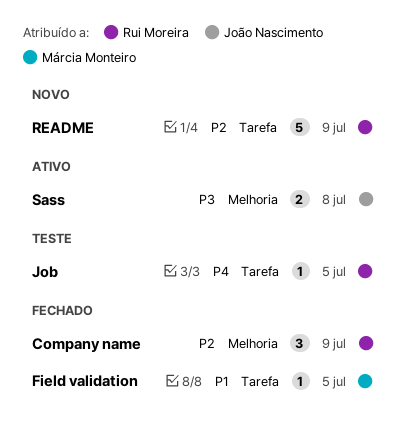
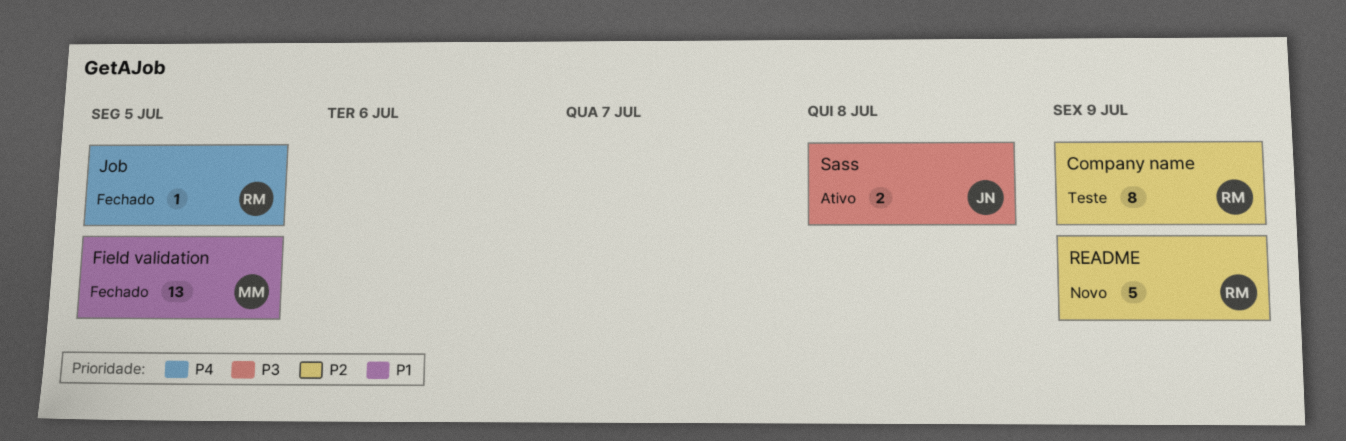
Company name, status: Fechado -> Teste
Company name, estimate: 3 -> 8
Field validation, estimate: 1 -> 13
Job, status: Teste -> Fechado

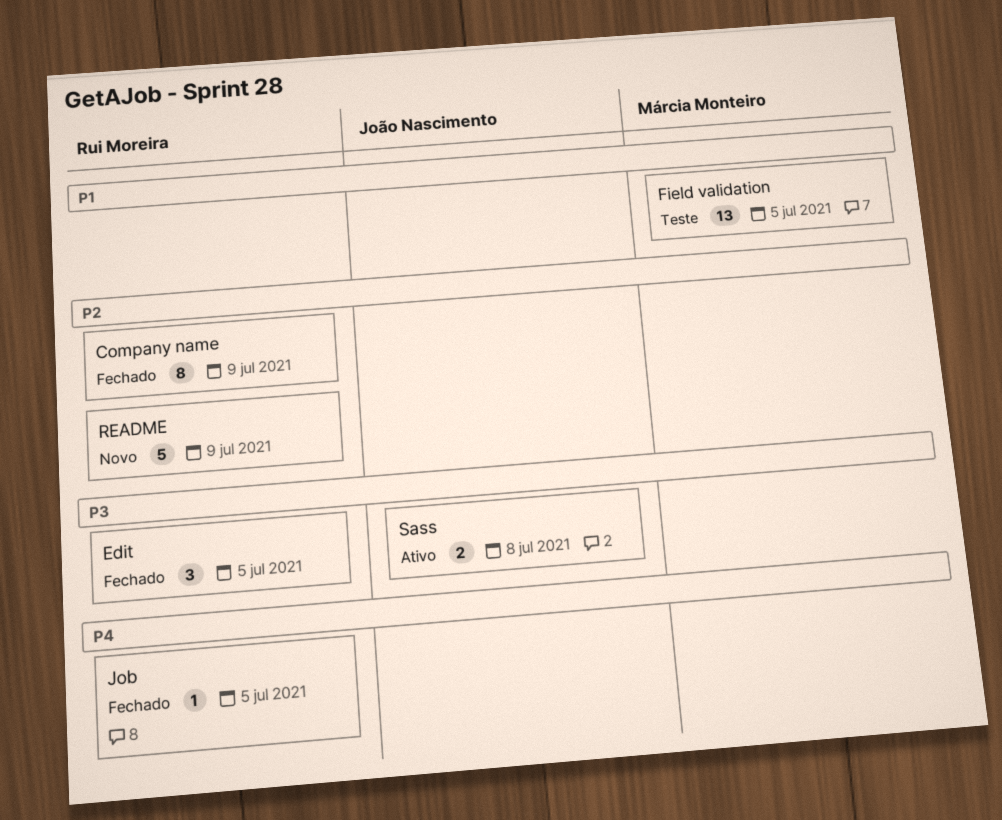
Company name, status: Teste -> Fechado
Edit: none -> present
Field validation, status: Fechado -> Teste

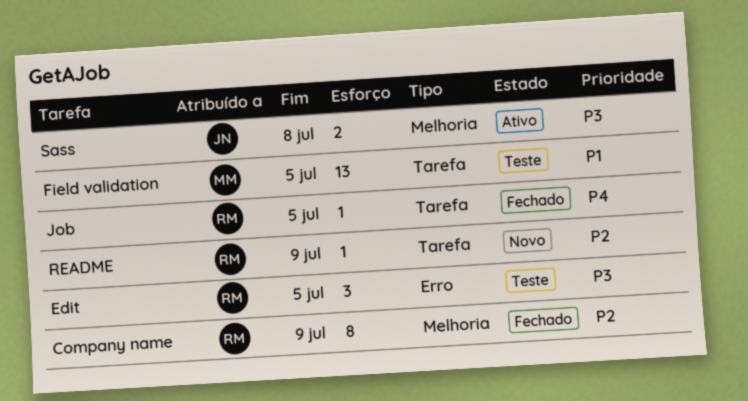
Edit, status: Fechado -> Teste
README, estimate: 5 -> 1

